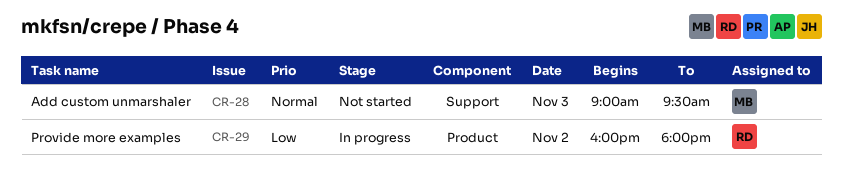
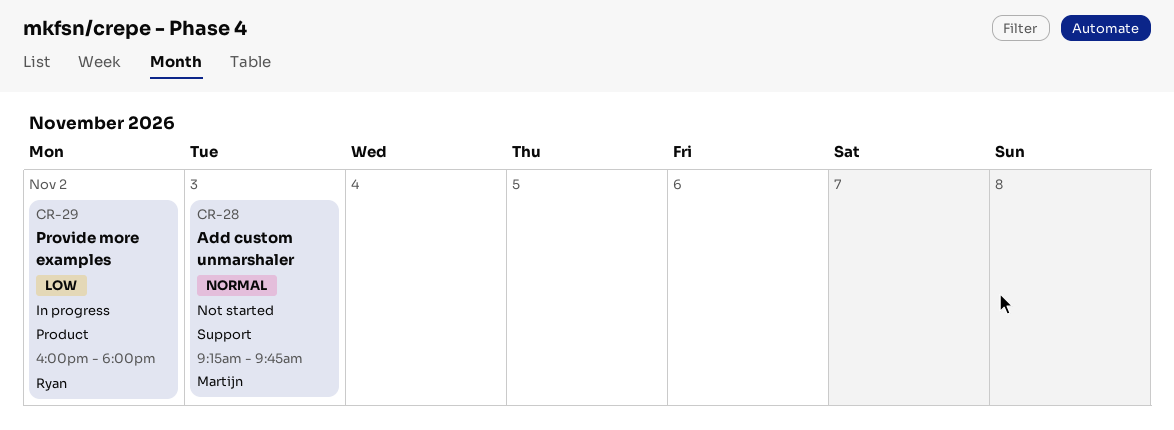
CR-28, begins: 09:00 -> 09:15
CR-28, ends: 09:30 -> 09:45

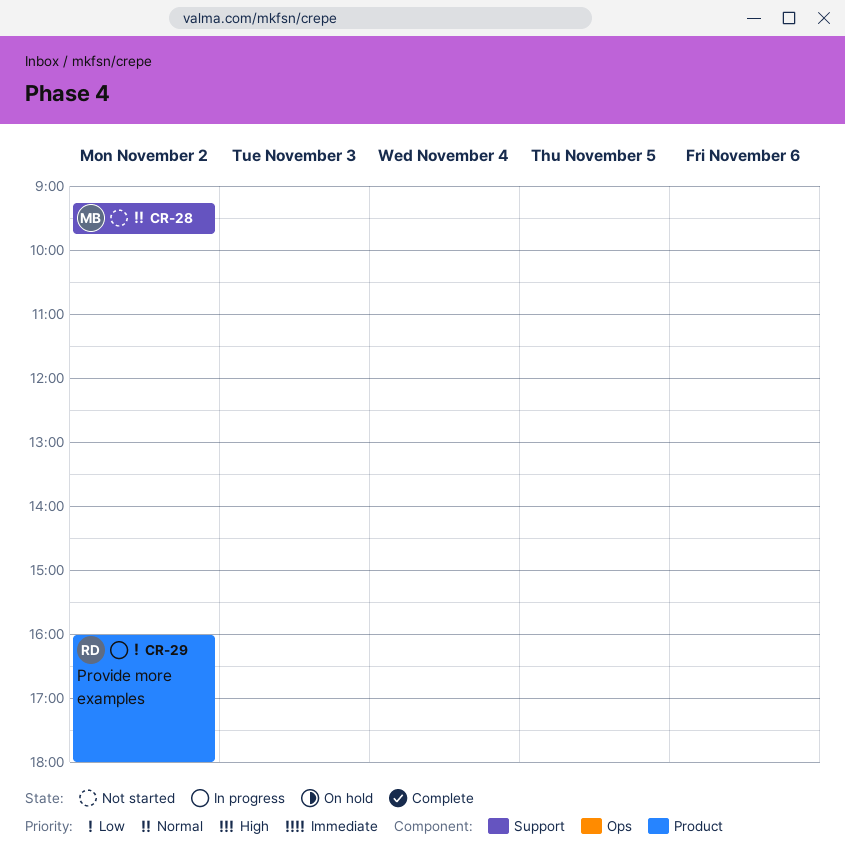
CR-28, day: Nov 3 -> Nov 2

